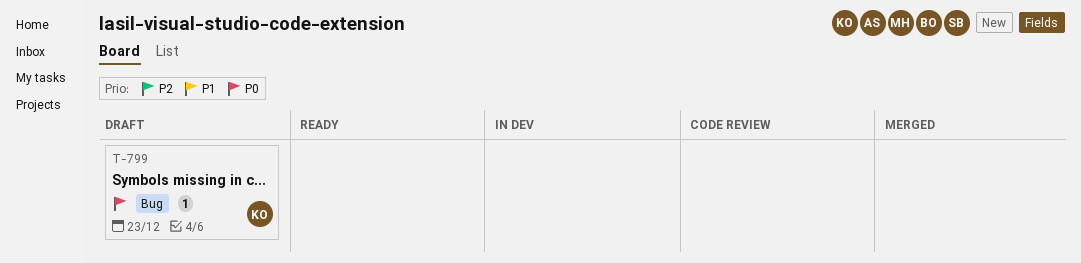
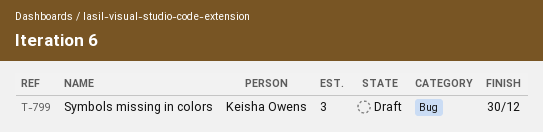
T-799, estimate: 1 -> 3
T-799, due: Dec 23 -> Dec 30

